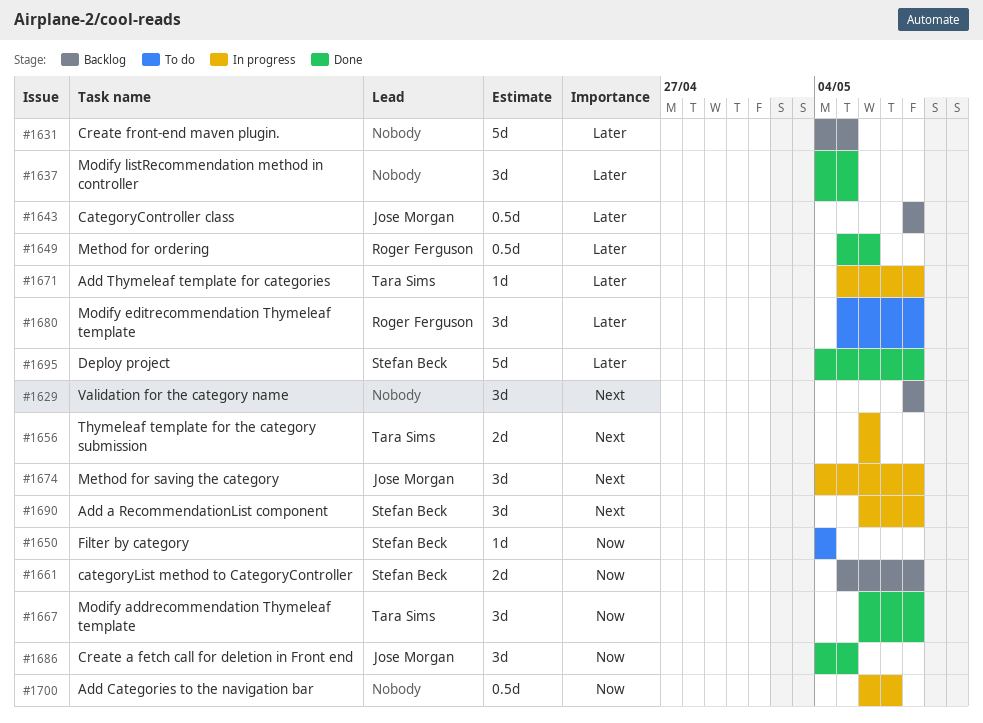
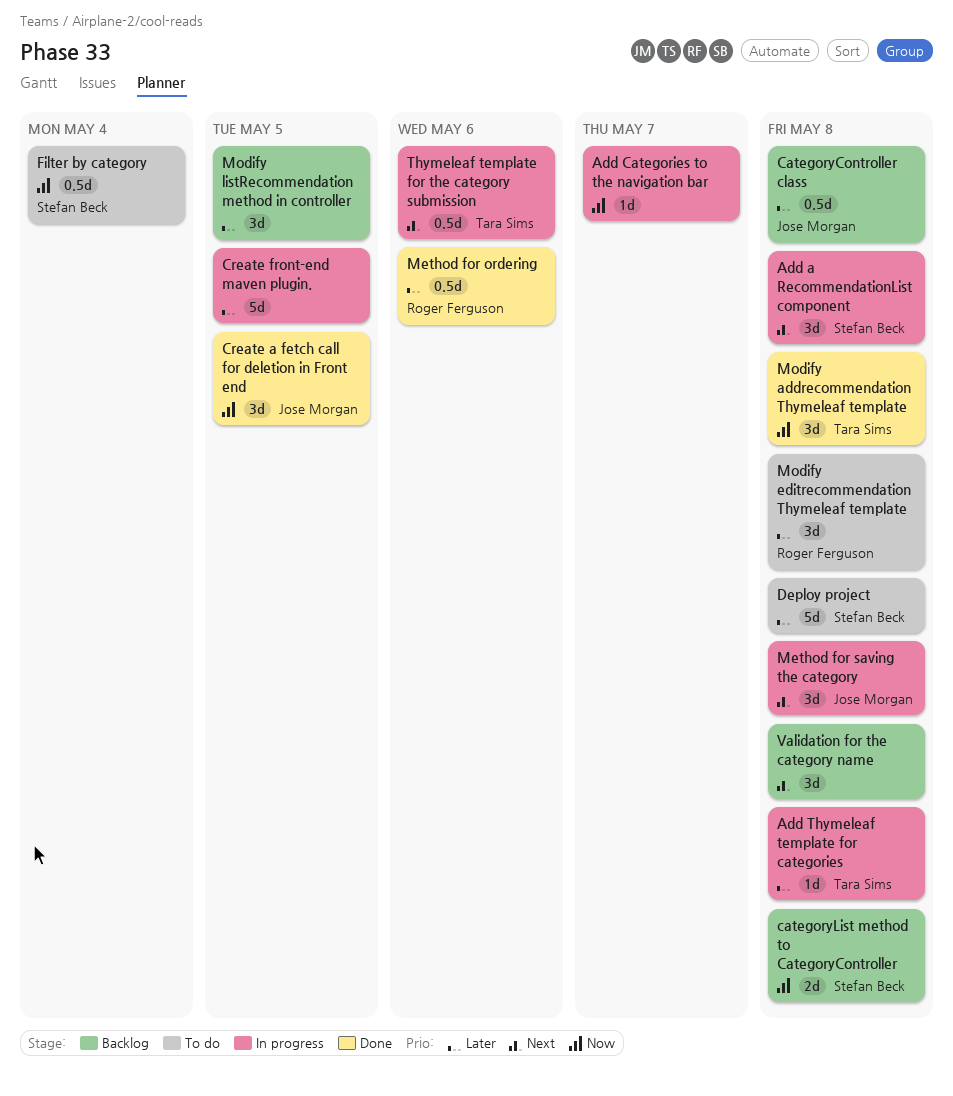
Add Categories to the navigation bar, estimate: 0.5d -> 1d
Create front-end maven plugin., status: Backlog -> In progress
Deploy project, status: Done -> To do
Filter by category, estimate: 1d -> 0.5d
Modify listRecommendation method in controller, status: Done -> Backlog
Thymeleaf template for the category submission, estimate: 2d -> 0.5d

